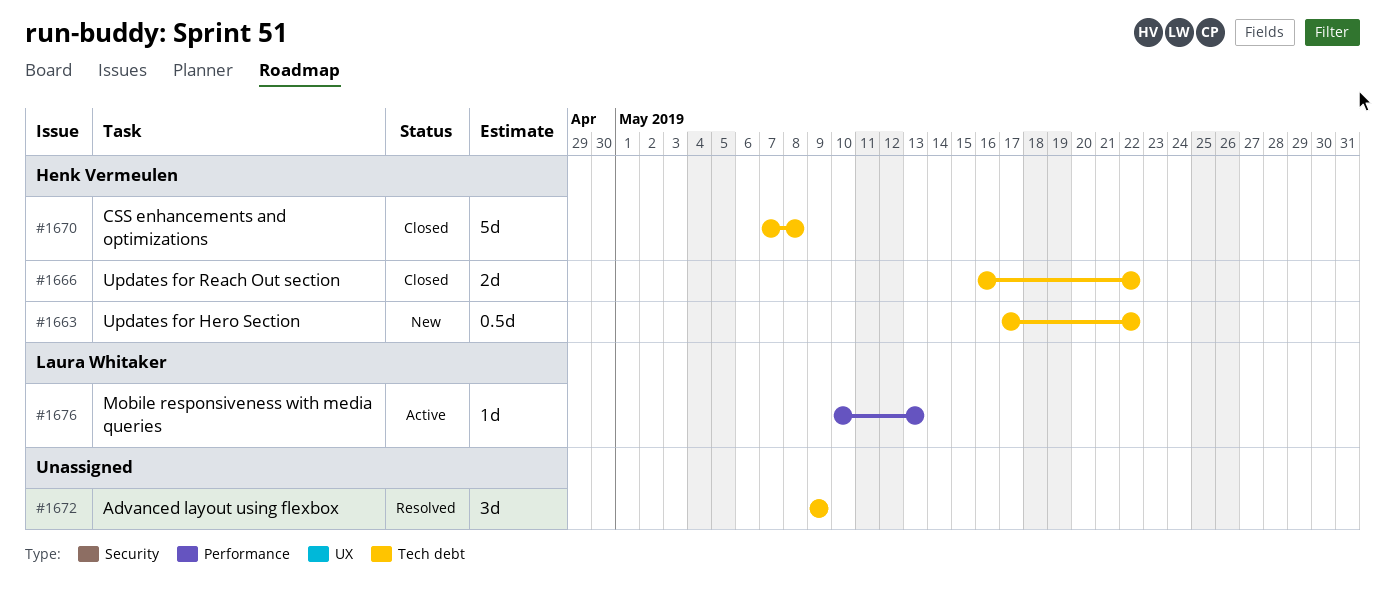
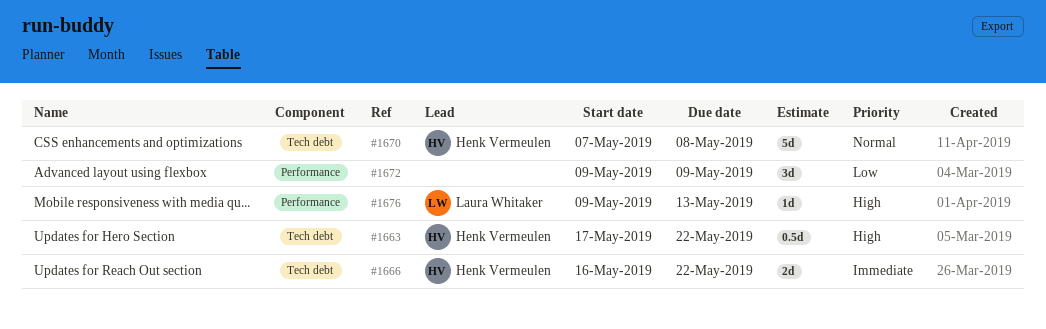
#1672, label: Tech debt -> Performance
#1676, start: May 10 -> May 9

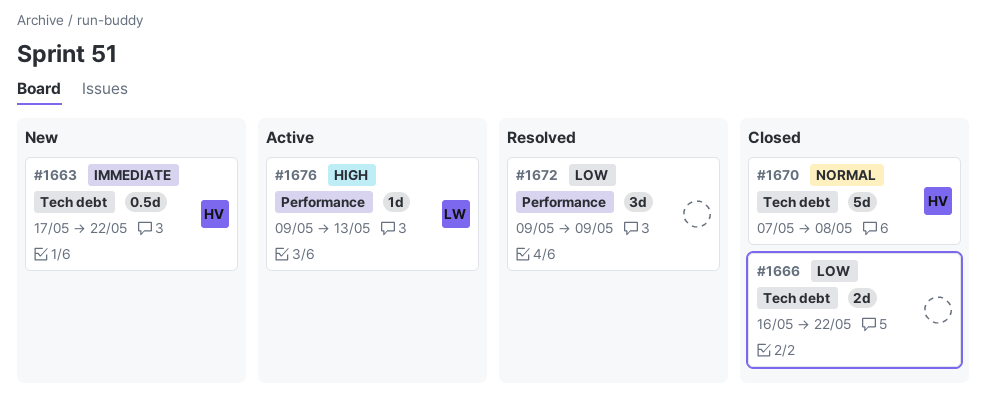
#1663, priority: High -> Immediate
#1666, owner: Henk Vermeulen -> none
#1666, priority: Immediate -> Low

